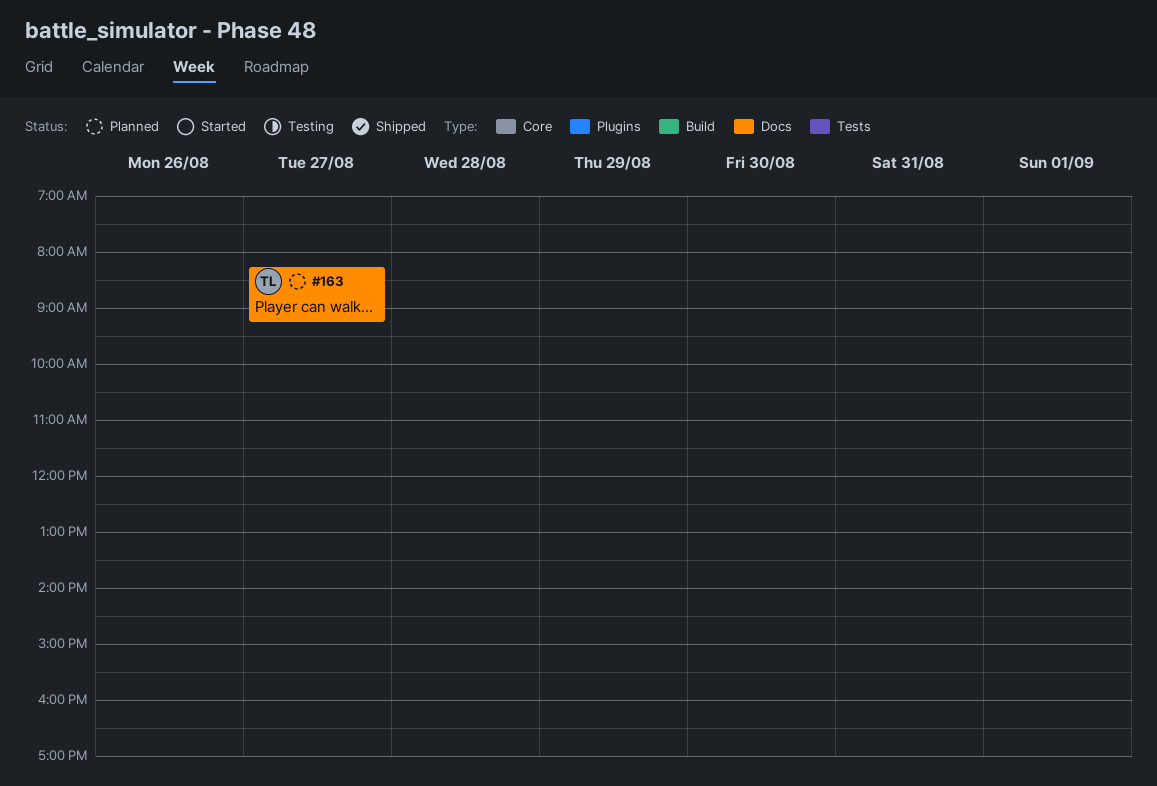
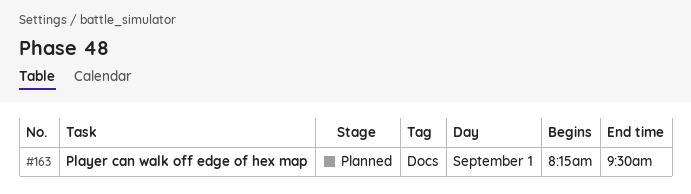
#163, day: Aug 27 -> Sep 1
#163, ends: 09:15 -> 09:30

